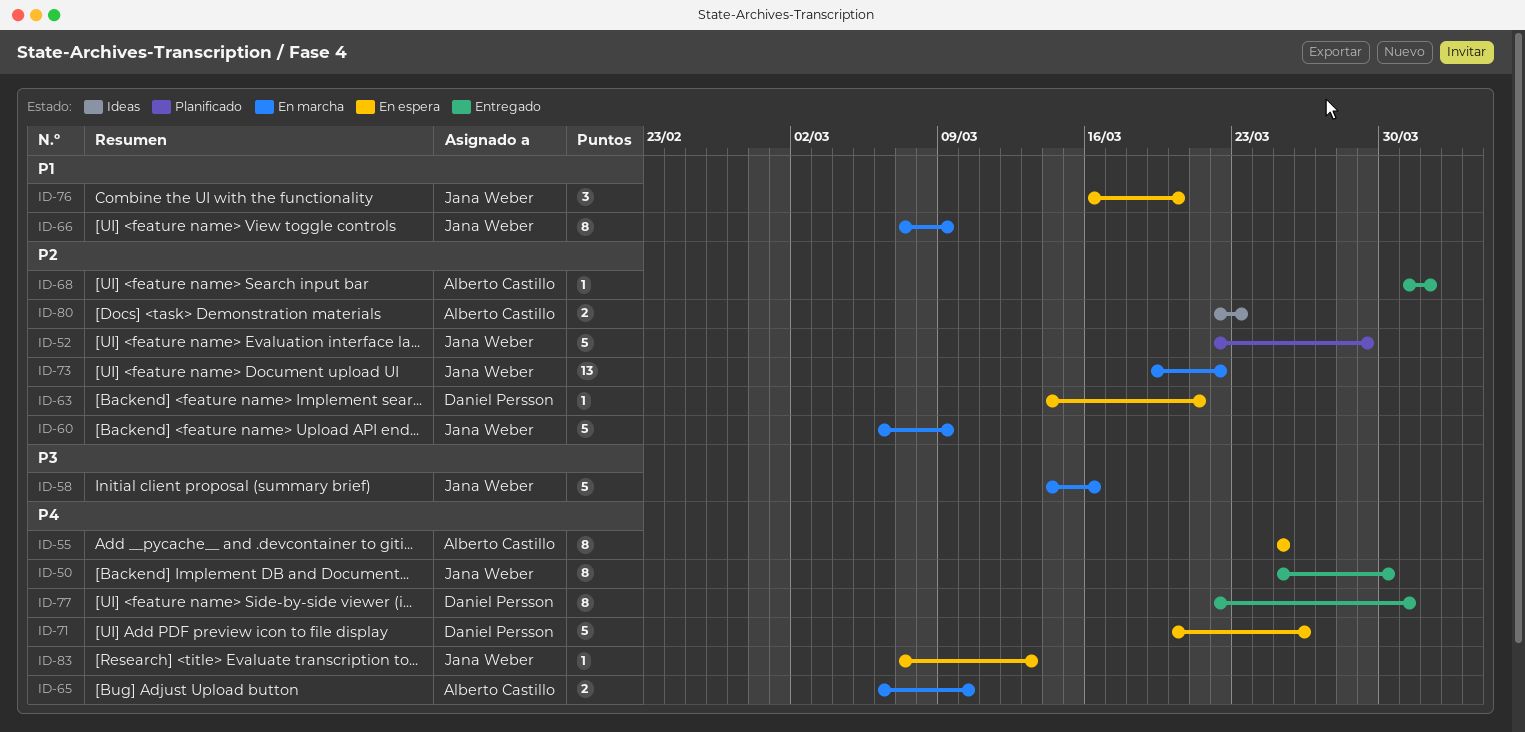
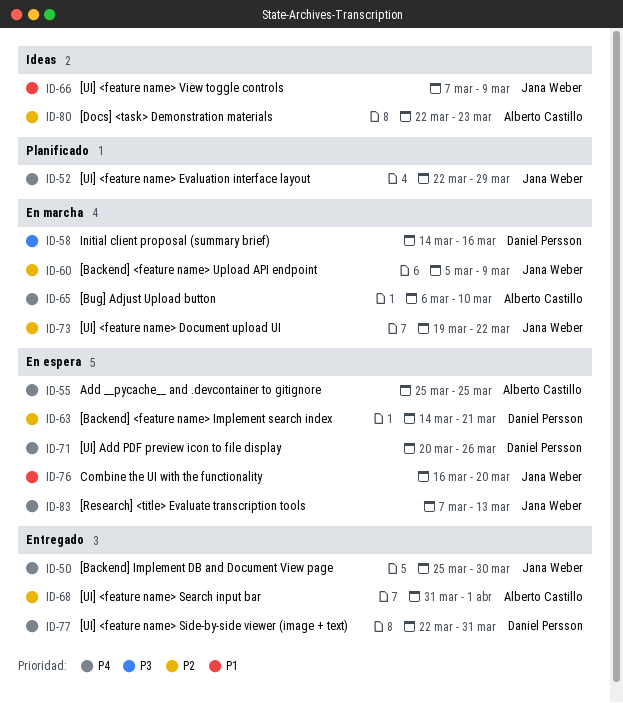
ID-52, priority: P2 -> P4
ID-58, owner: Jana Weber -> Daniel Persson
ID-60, start: Mar 6 -> Mar 5
ID-66, status: En marcha -> Ideas

